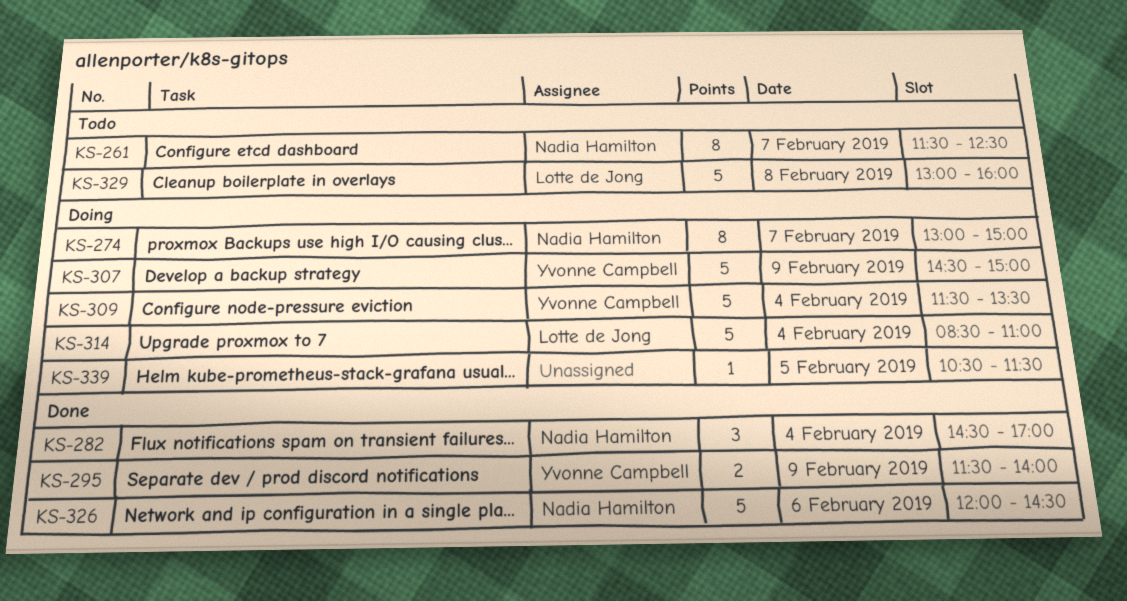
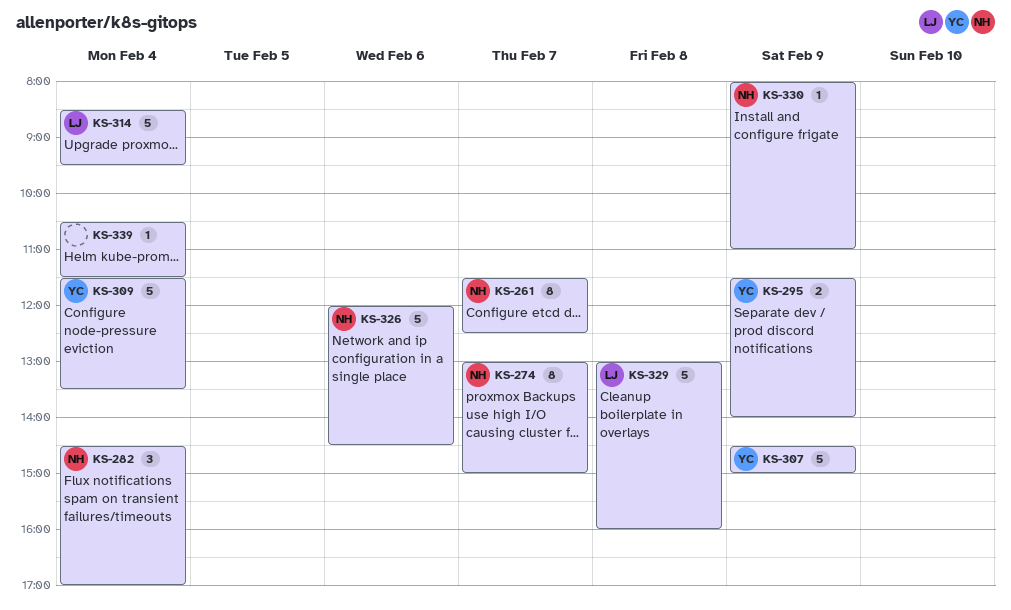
KS-314, ends: 11:00 -> 09:30
KS-330: none -> present
KS-339, day: Feb 5 -> Feb 4

